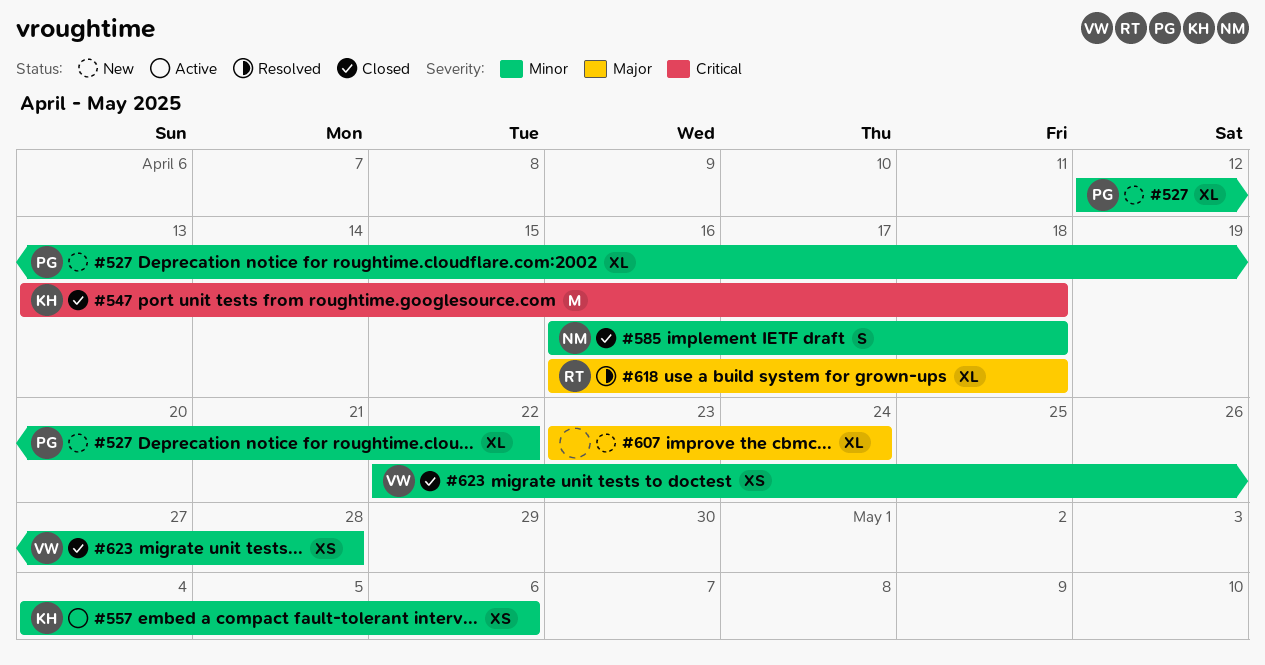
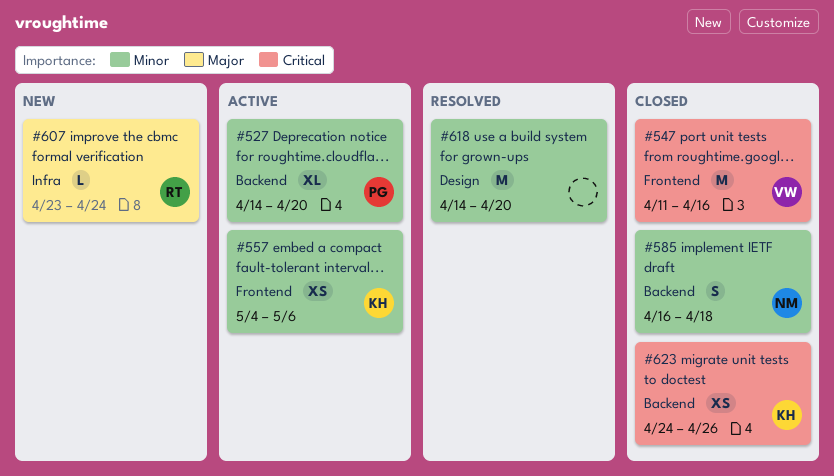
#527, status: New -> Active
#527, start: Apr 12 -> Apr 14
#527, due: Apr 22 -> Apr 20
#547, owner: KH -> VW
#547, start: Apr 13 -> Apr 11
#547, due: Apr 18 -> Apr 16
#607, owner: none -> RT
#607, estimate: XL -> L
#618, owner: RT -> none
#618, priority: Major -> Minor
#618, estimate: XL -> M
#618, start: Apr 16 -> Apr 14
#618, due: Apr 18 -> Apr 20
#623, owner: VW -> KH
#623, priority: Minor -> Critical
#623, start: Apr 22 -> Apr 24
#623, due: Apr 28 -> Apr 26

